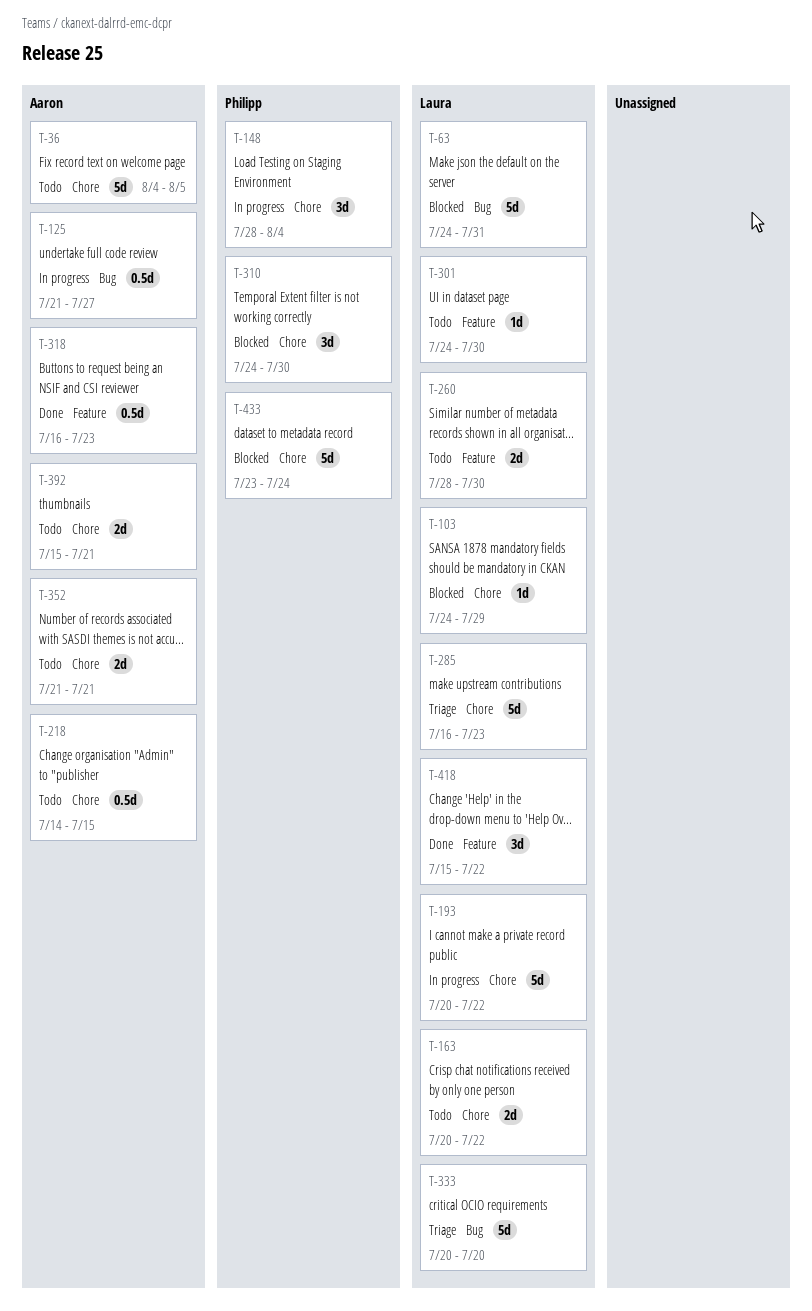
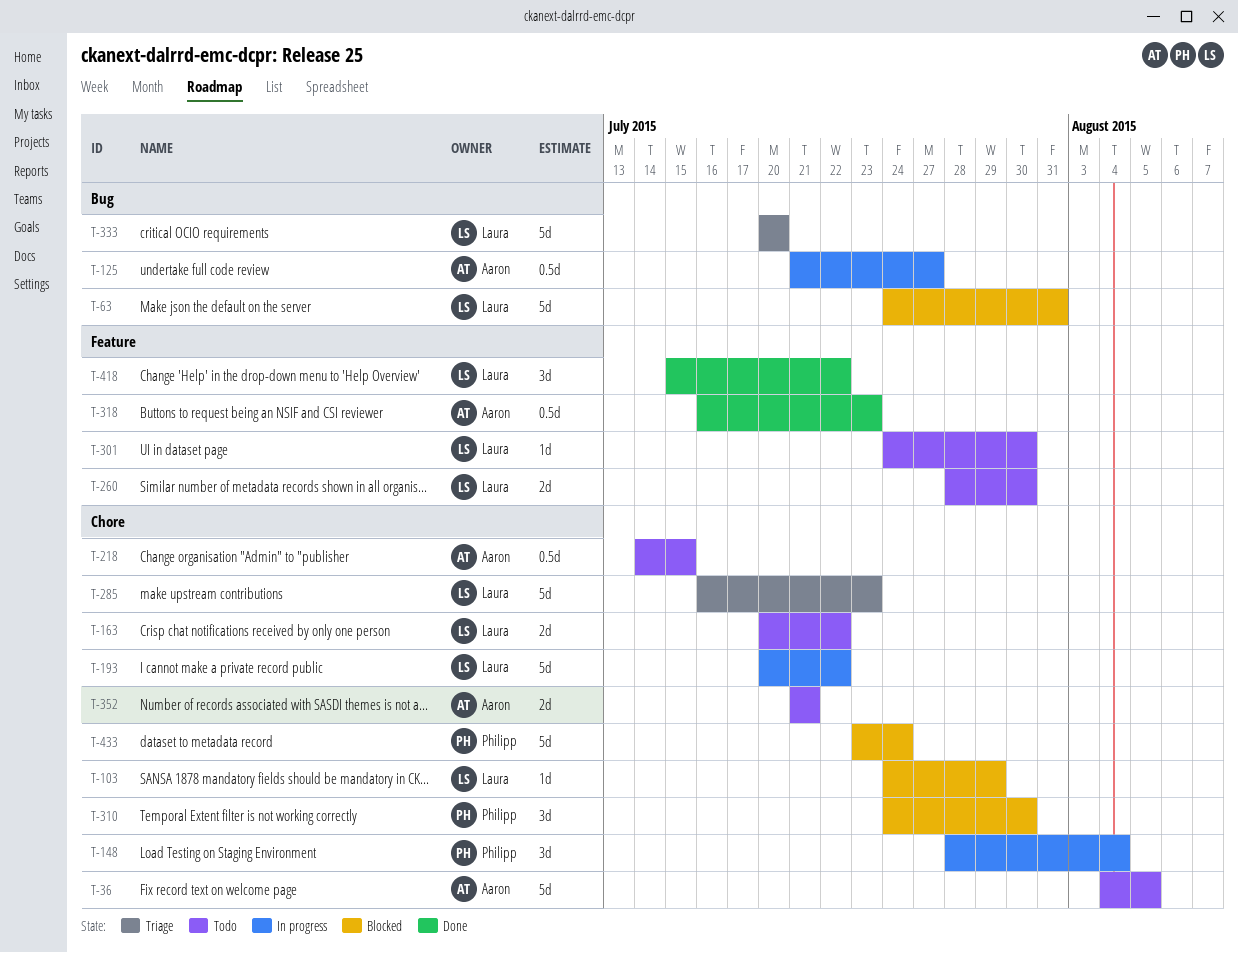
T-392: present -> none

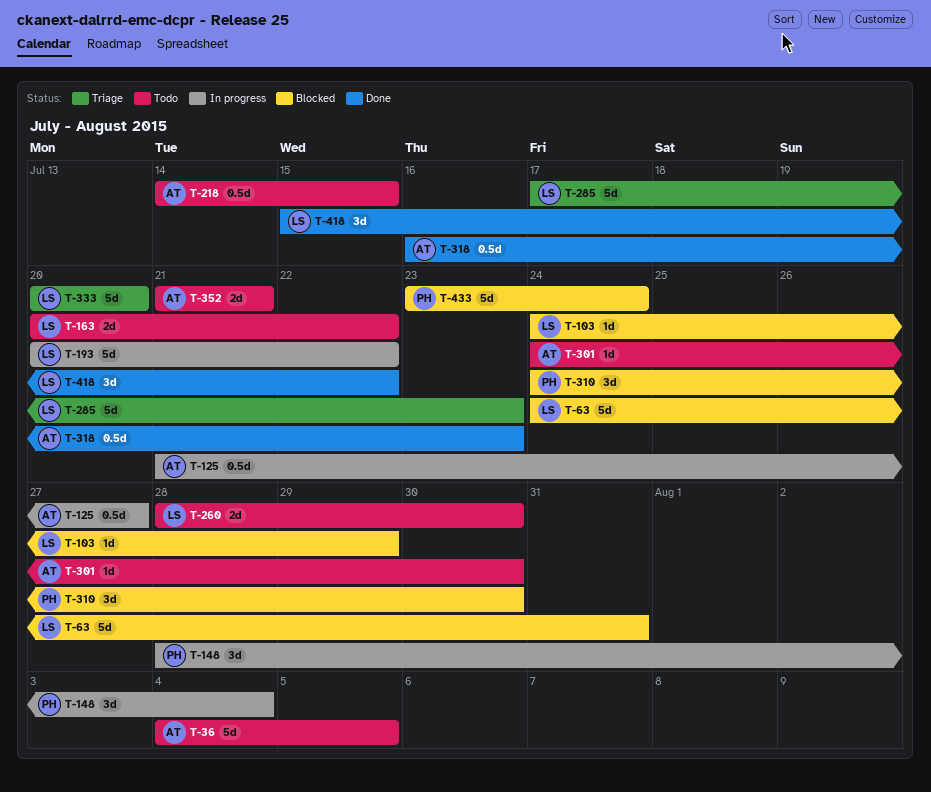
T-285, start: Jul 16 -> Jul 17
T-301, owner: Laura -> Aaron

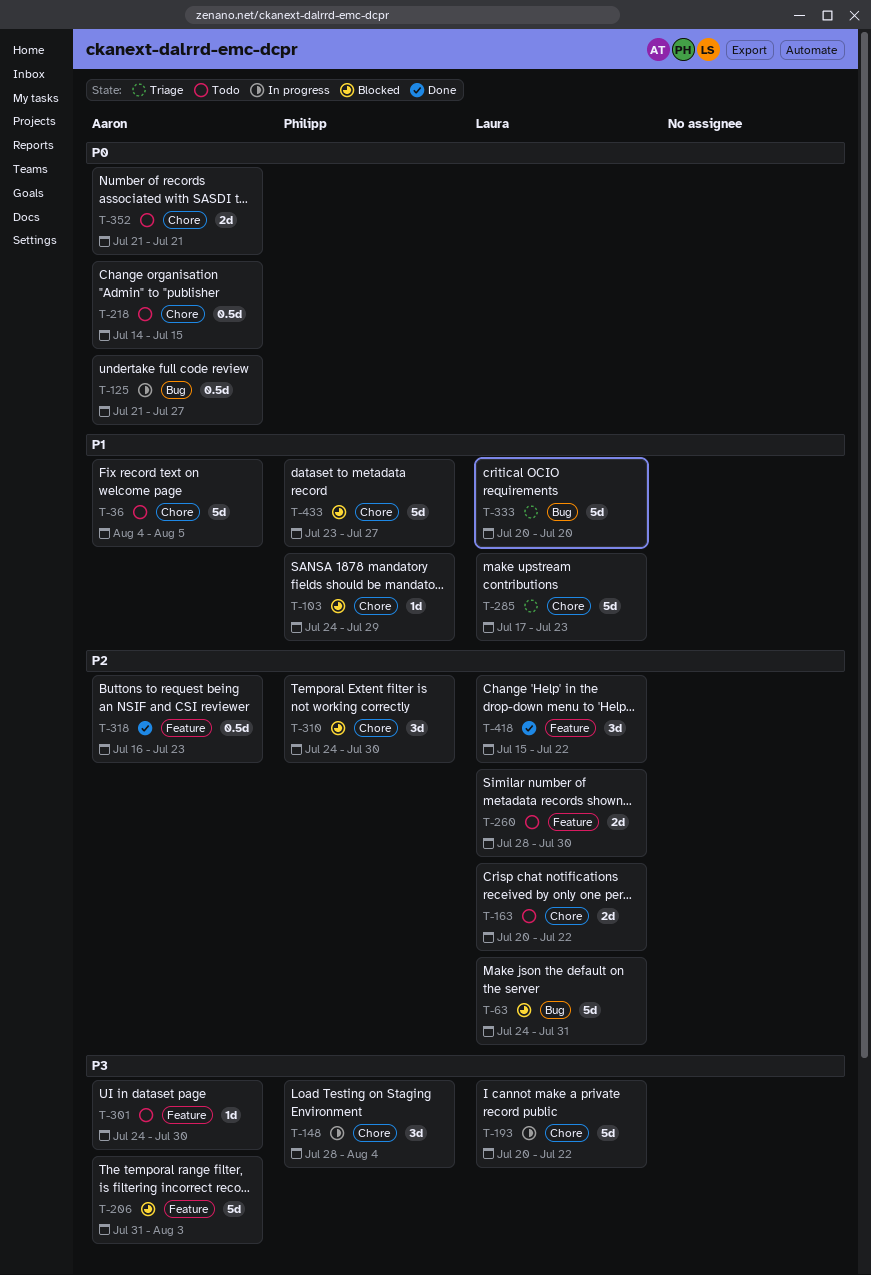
T-103, owner: Laura -> Philipp
T-206: none -> present
T-433, due: Jul 24 -> Jul 27

